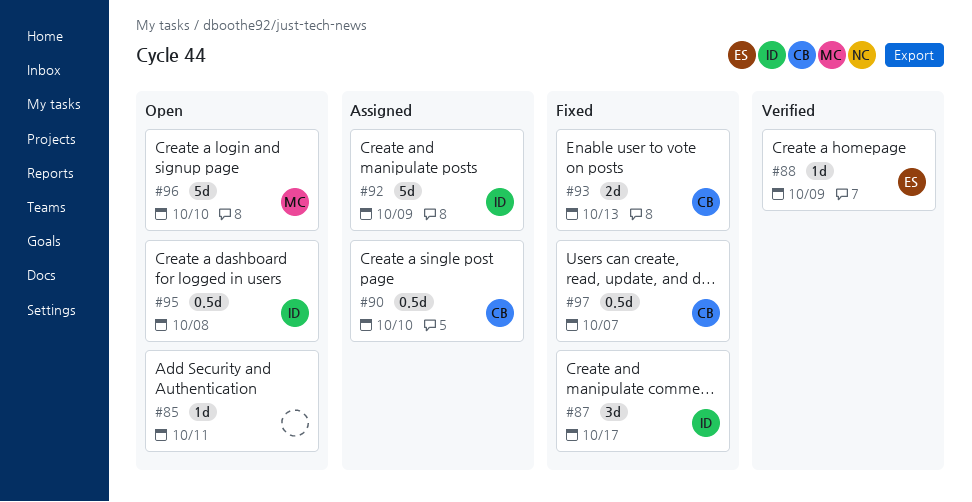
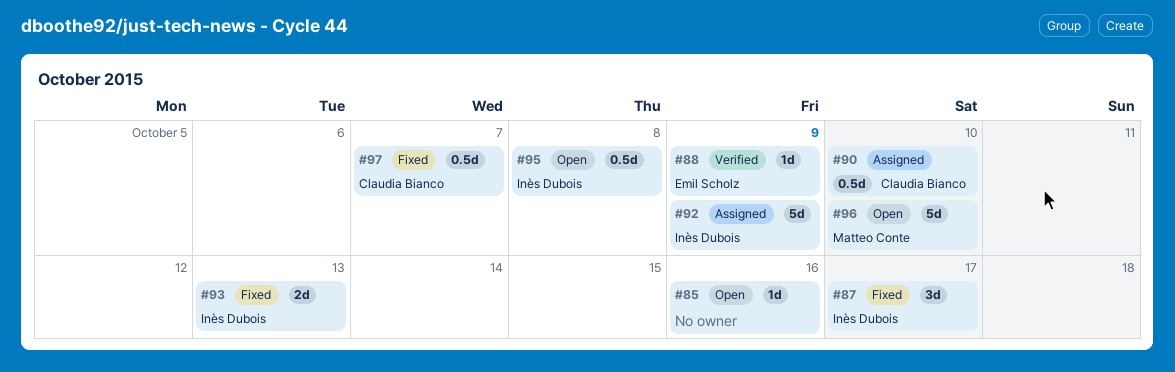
#85, due: Oct 11 -> Oct 16
#93, owner: Claudia Bianco -> Inès Dubois

